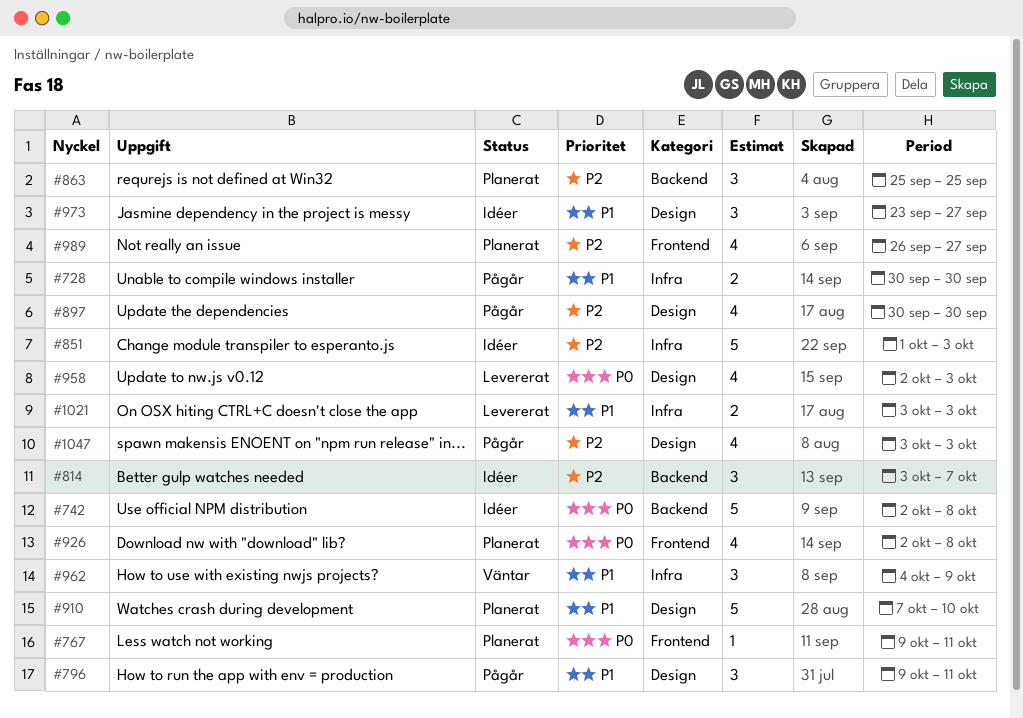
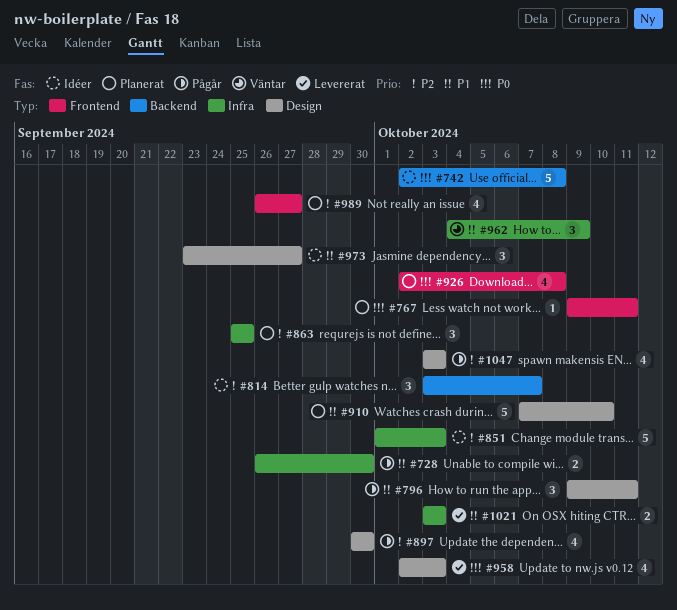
#728, start: Sep 30 -> Sep 26
#863, label: Backend -> Infra

